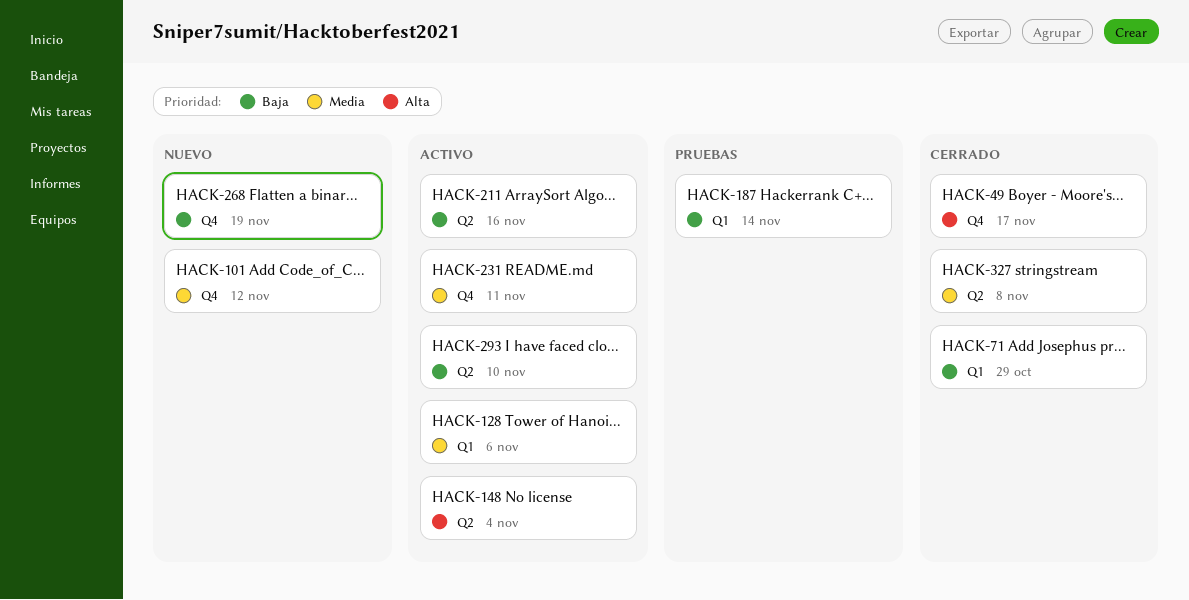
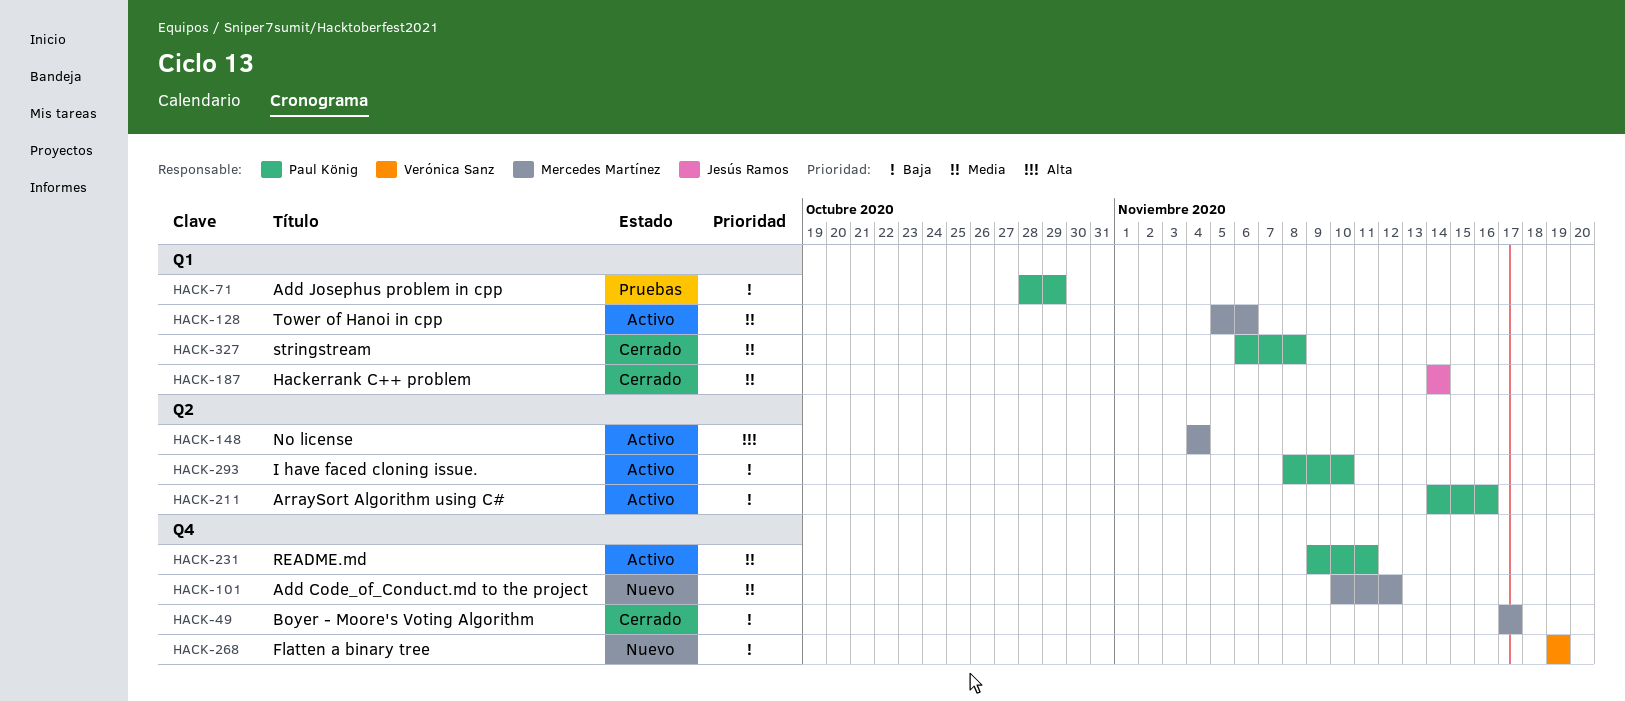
HACK-49, priority: Alta -> Baja
HACK-71, status: Cerrado -> Pruebas
HACK-187, status: Pruebas -> Cerrado
HACK-187, priority: Baja -> Media
HACK-327, label: Q2 -> Q1

